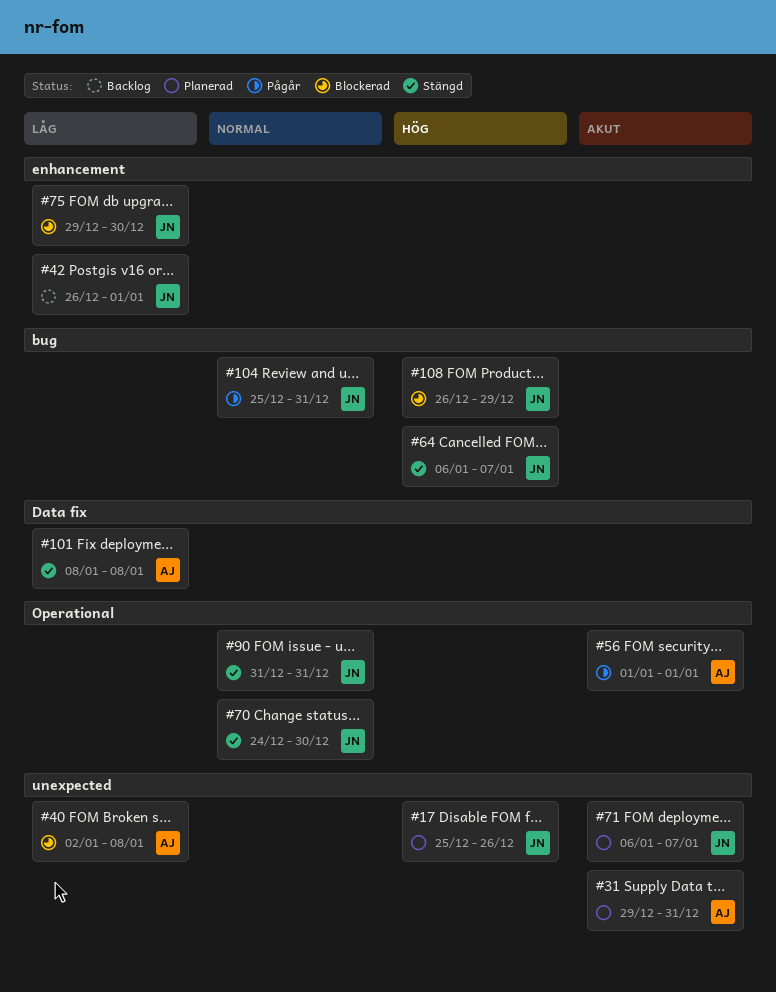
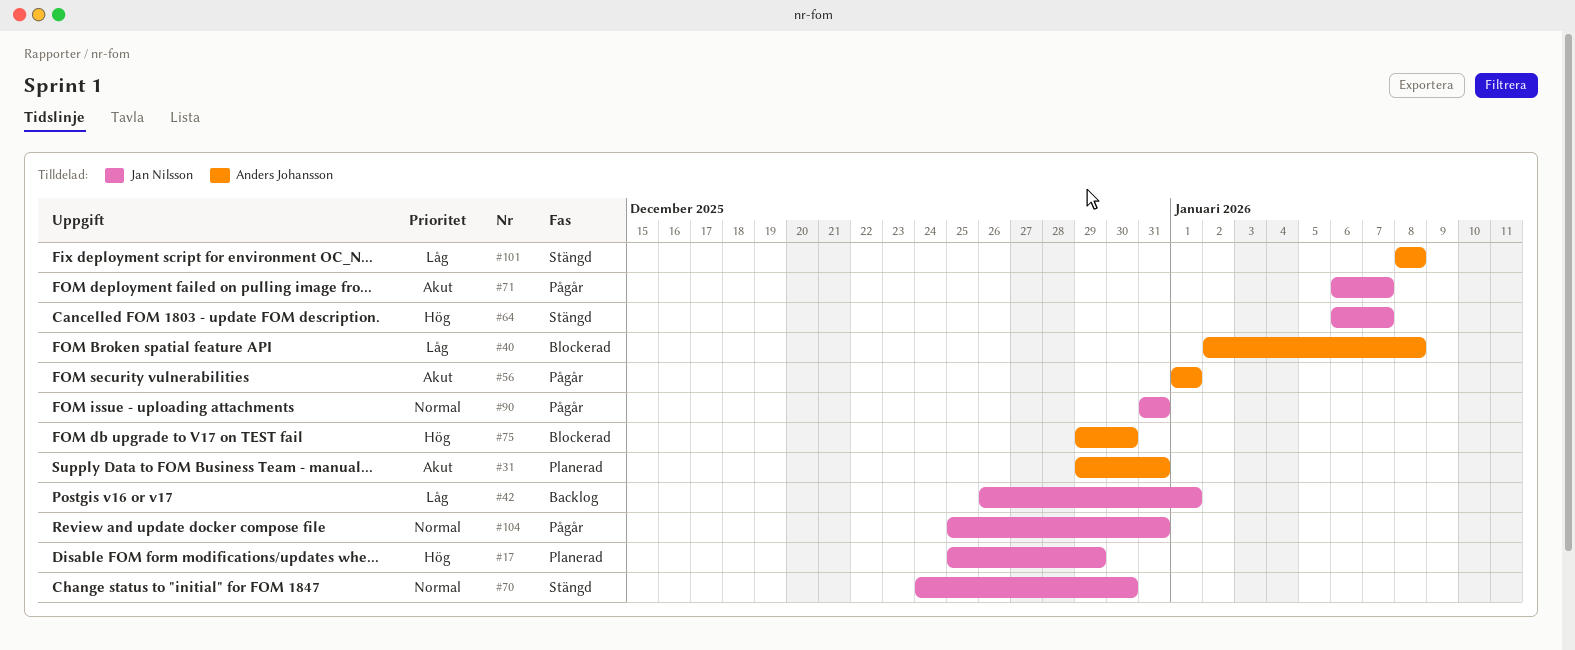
#17, due: Dec 26 -> Dec 29
#71, status: Planerad -> Pågår
#75, owner: Jan Nilsson -> Anders Johansson
#75, priority: Låg -> Hög
#90, status: Stängd -> Pågår
#108: present -> none

